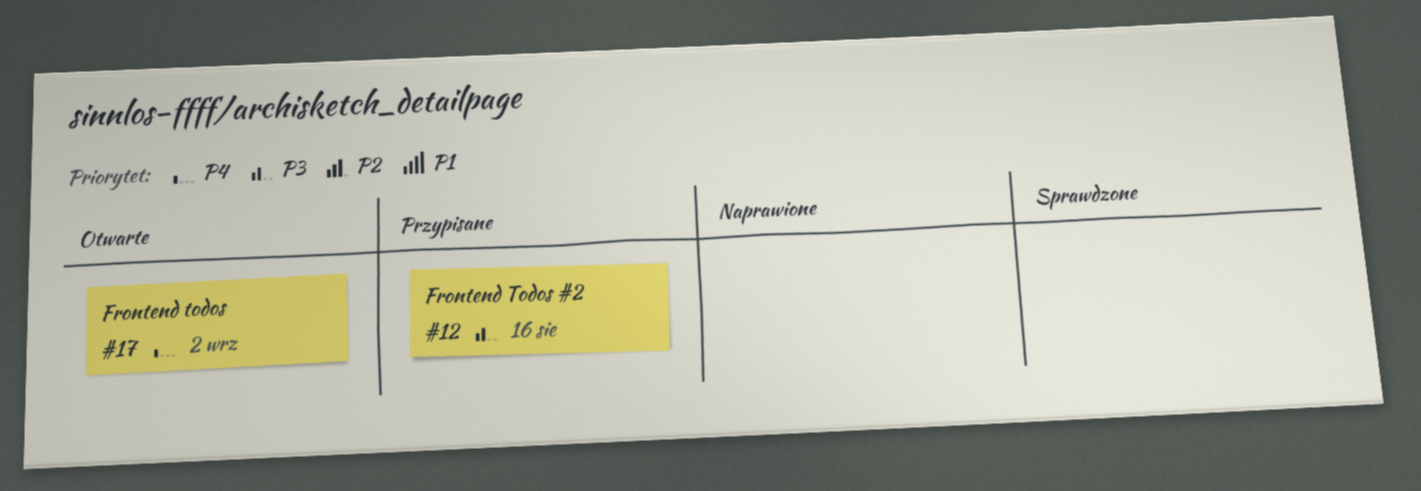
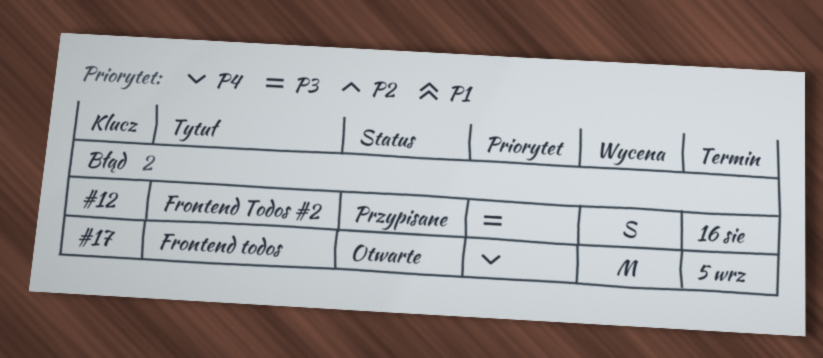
#17, due: Sep 2 -> Sep 5

